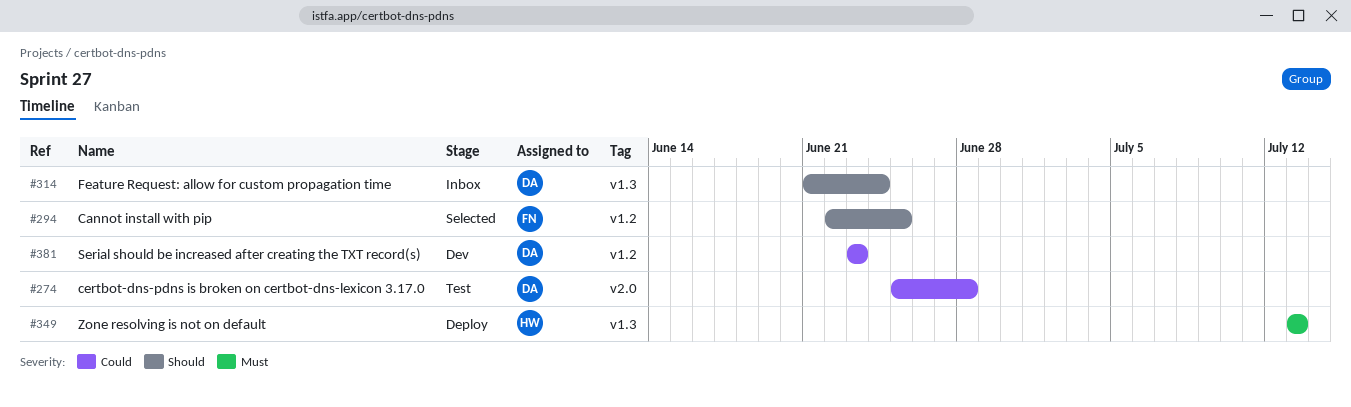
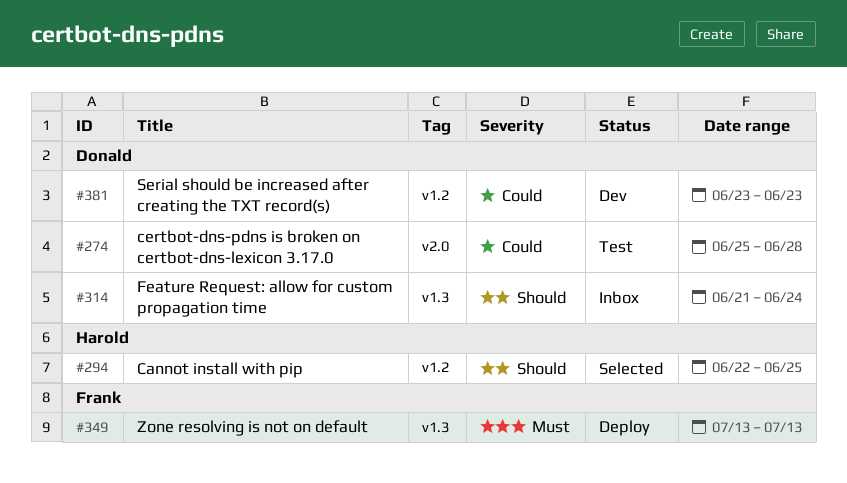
#294, owner: Frank -> Harold
#349, owner: Harold -> Frank

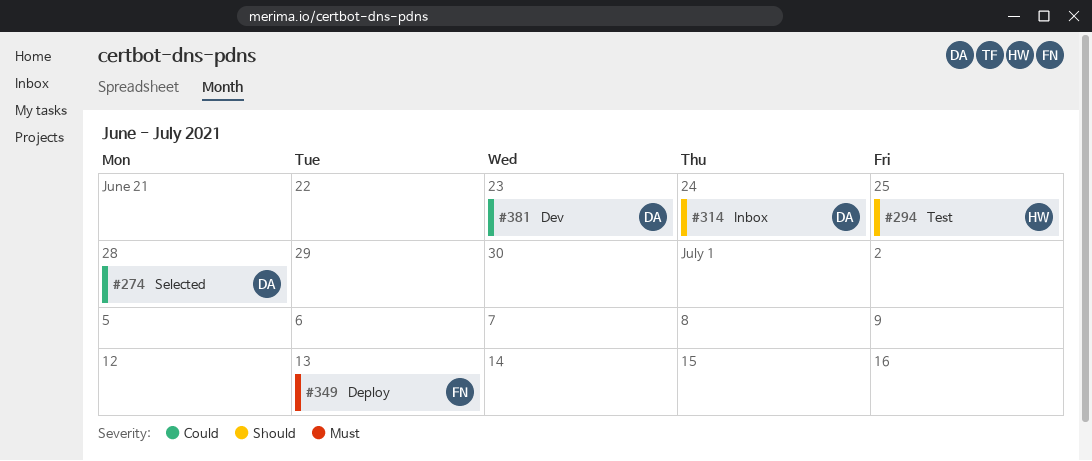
#274, status: Test -> Selected
#294, status: Selected -> Test

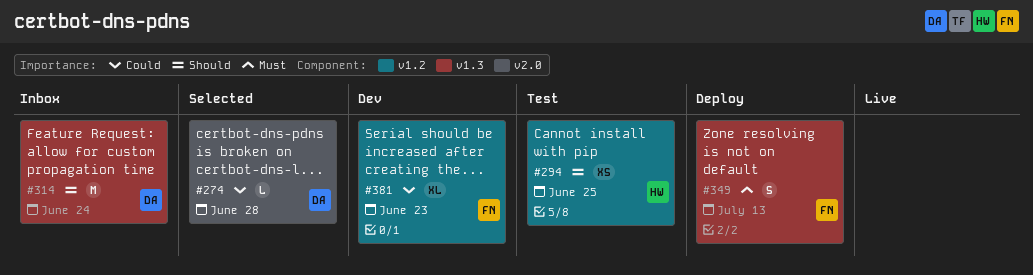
#381, owner: DA -> FN

